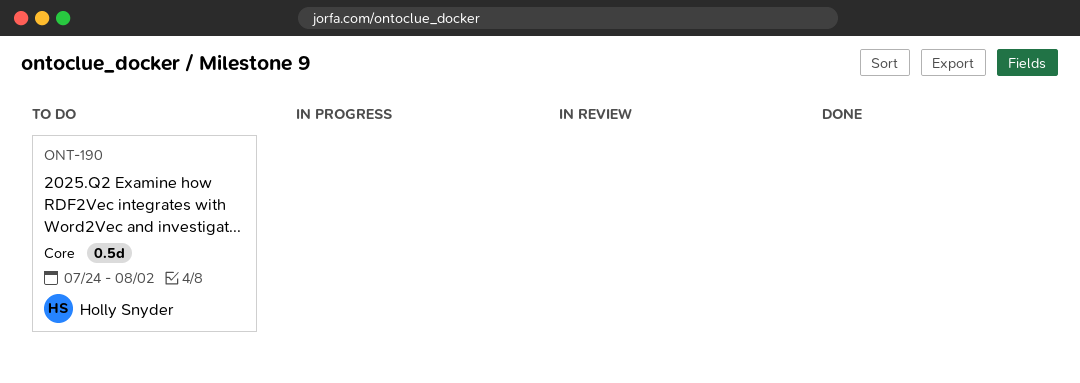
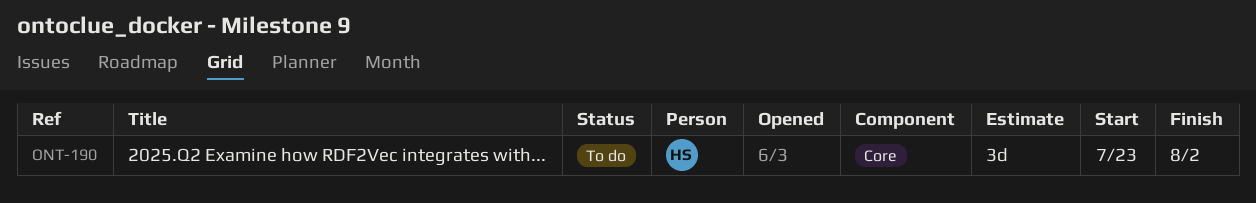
ONT-190, estimate: 0.5d -> 3d
ONT-190, start: Jul 24 -> Jul 23

